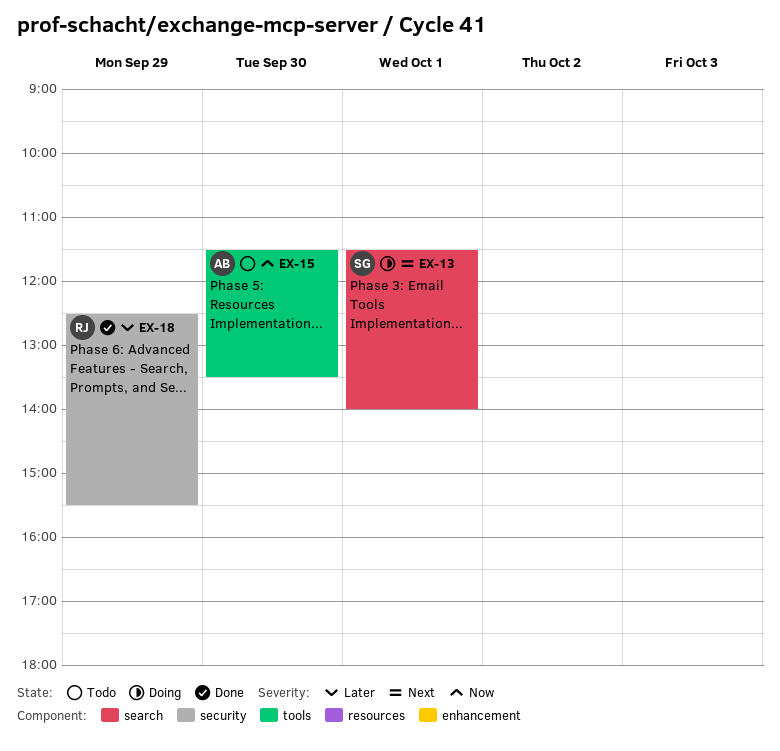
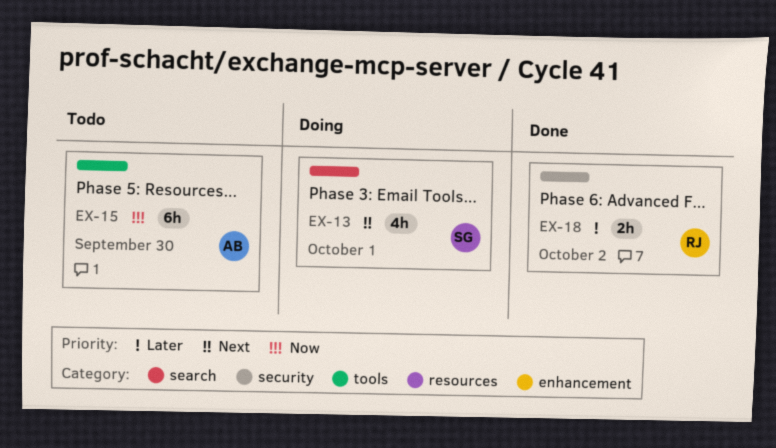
EX-18, day: Sep 29 -> Oct 2

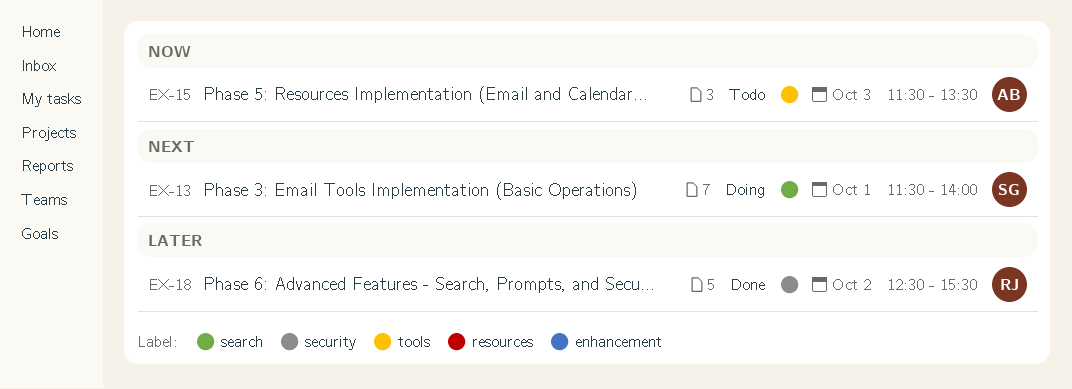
EX-15, day: Sep 30 -> Oct 3

